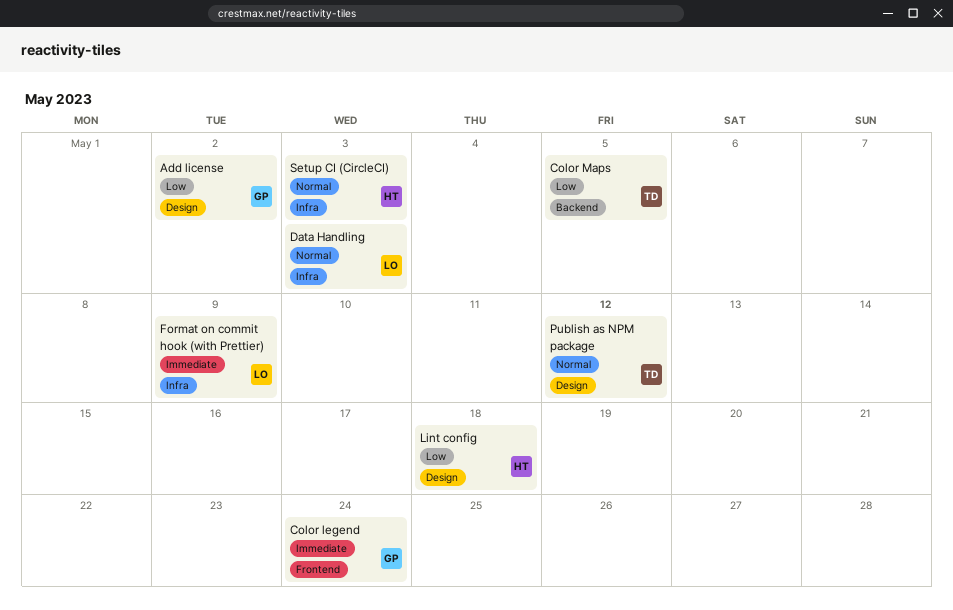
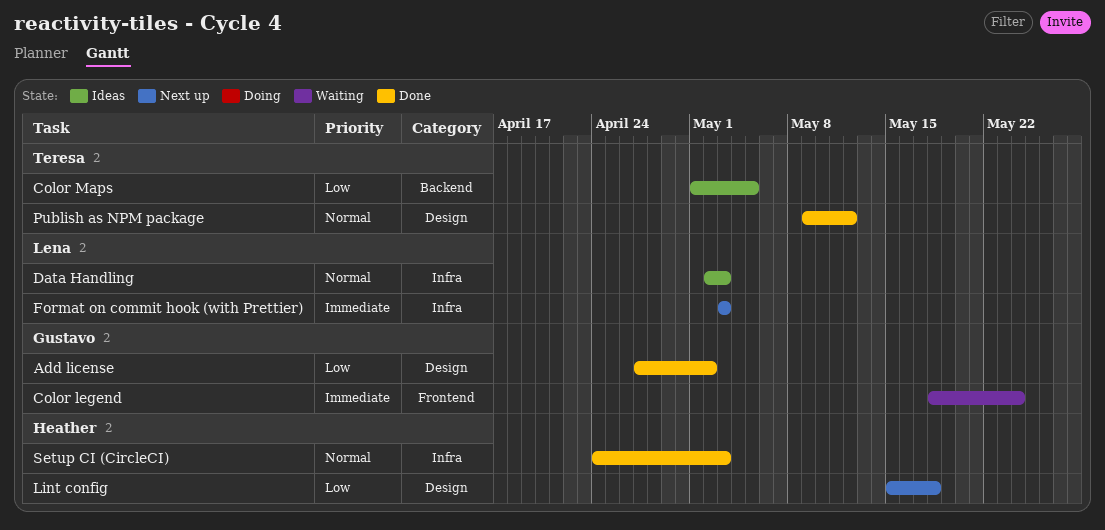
Format on commit hook (with Prettier), due: May 9 -> May 3

